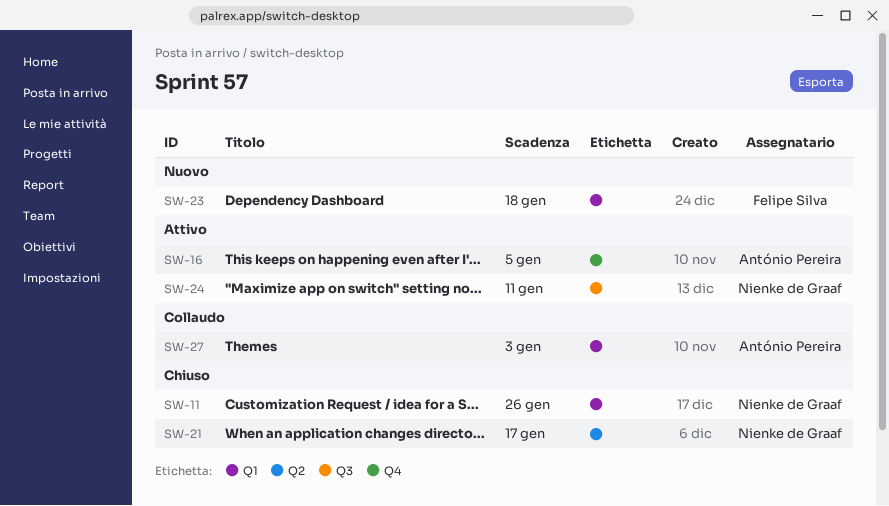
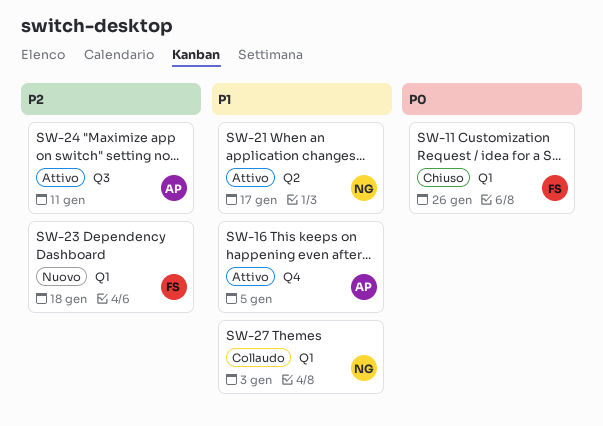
SW-11, owner: Nienke de Graaf -> Felipe Silva
SW-21, status: Chiuso -> Attivo
SW-24, owner: Nienke de Graaf -> António Pereira
SW-27, owner: António Pereira -> Nienke de Graaf

